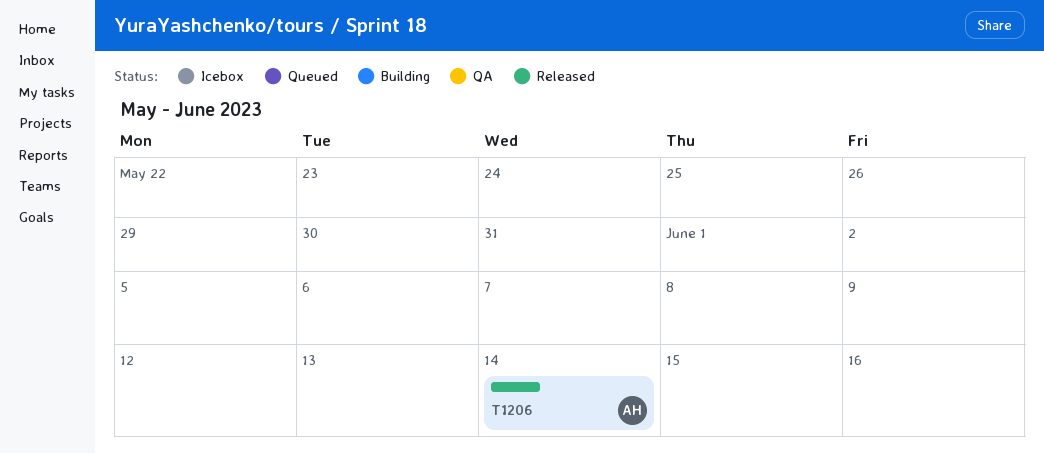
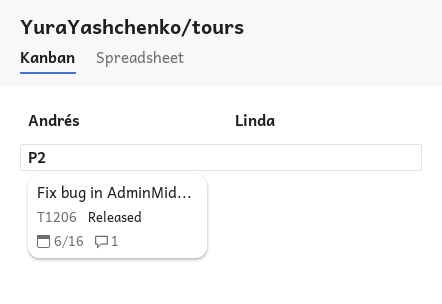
T1206, due: Jun 14 -> Jun 16

